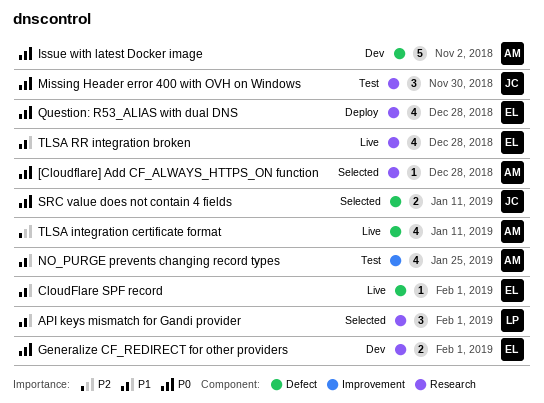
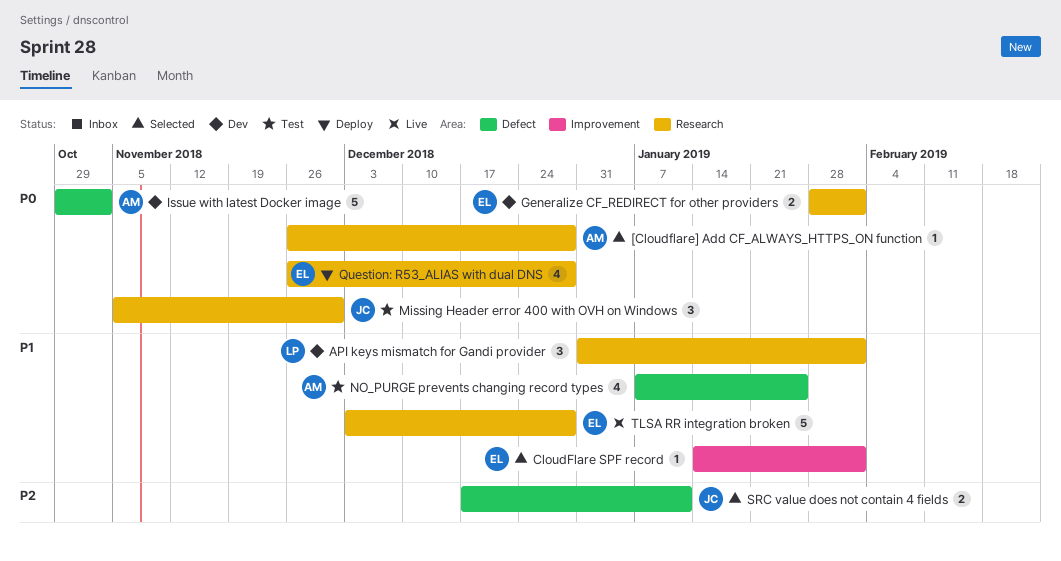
API keys mismatch for Gandi provider, status: Selected -> Dev
CloudFlare SPF record, status: Live -> Selected
CloudFlare SPF record, label: Defect -> Improvement
NO_PURGE prevents changing record types, label: Improvement -> Defect
SRC value does not contain 4 fields, priority: P0 -> P2
TLSA integration certificate format: present -> none
TLSA RR integration broken, estimate: 4 -> 5

